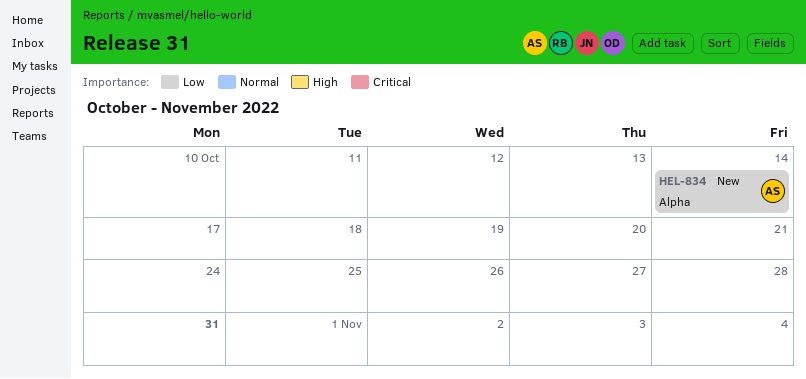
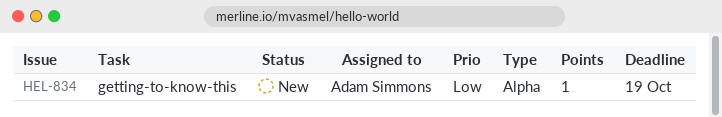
HEL-834, due: Oct 14 -> Oct 19

